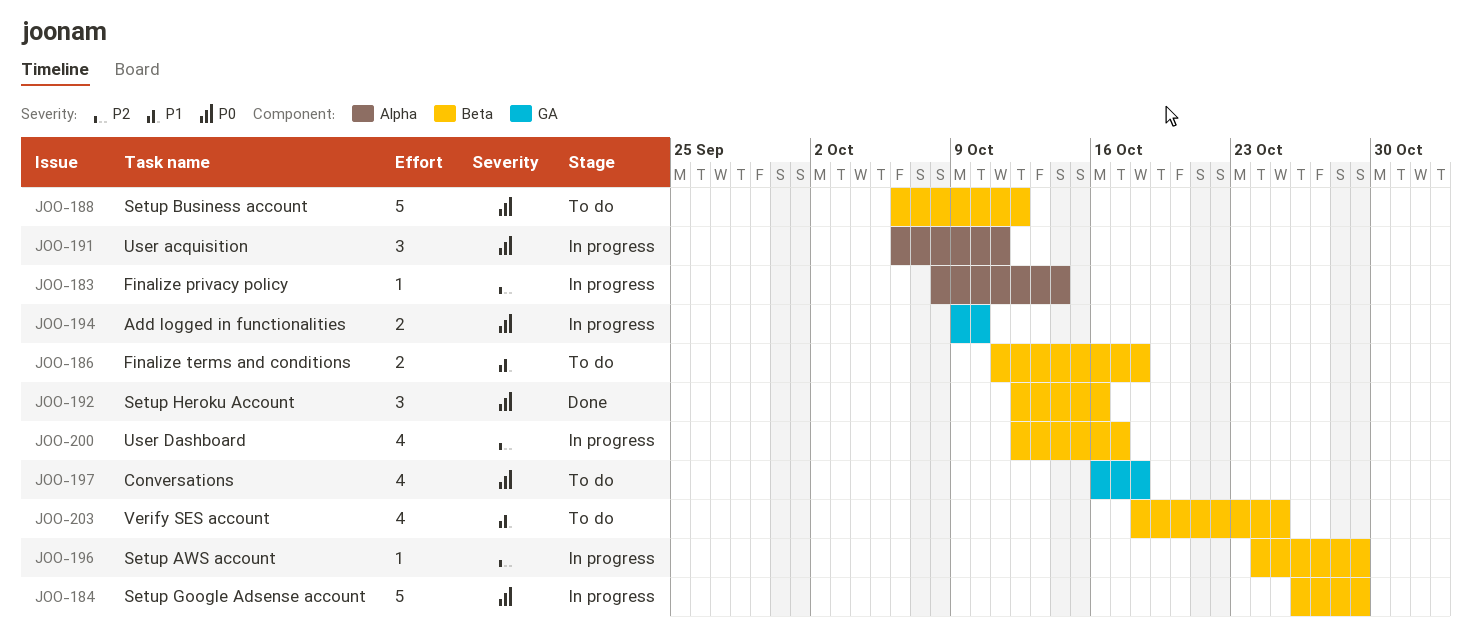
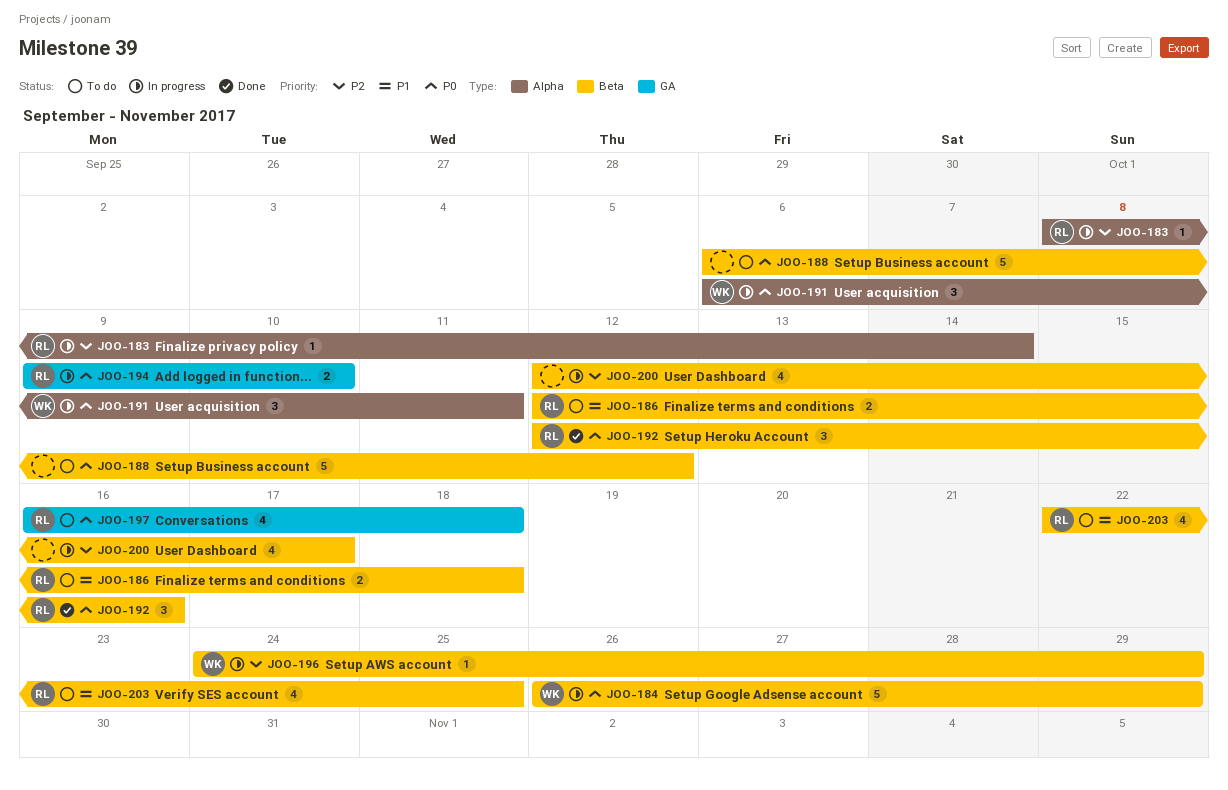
JOO-186, start: Oct 11 -> Oct 12
JOO-203, start: Oct 18 -> Oct 22

